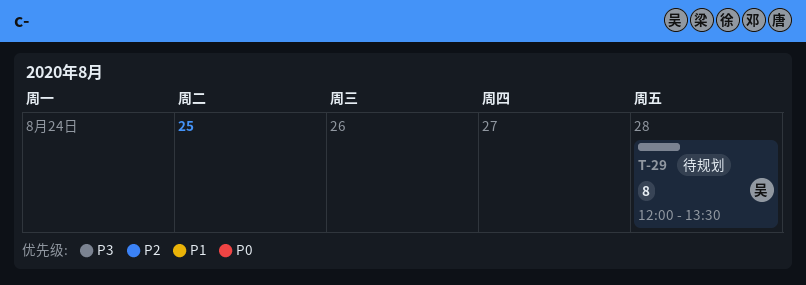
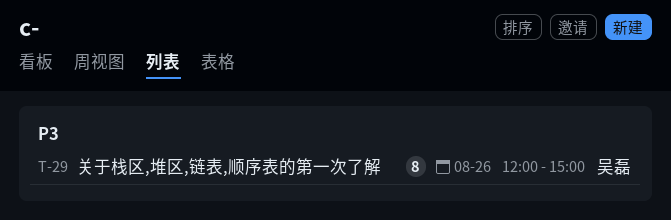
T-29, day: Aug 28 -> Aug 26
T-29, ends: 13:30 -> 15:00

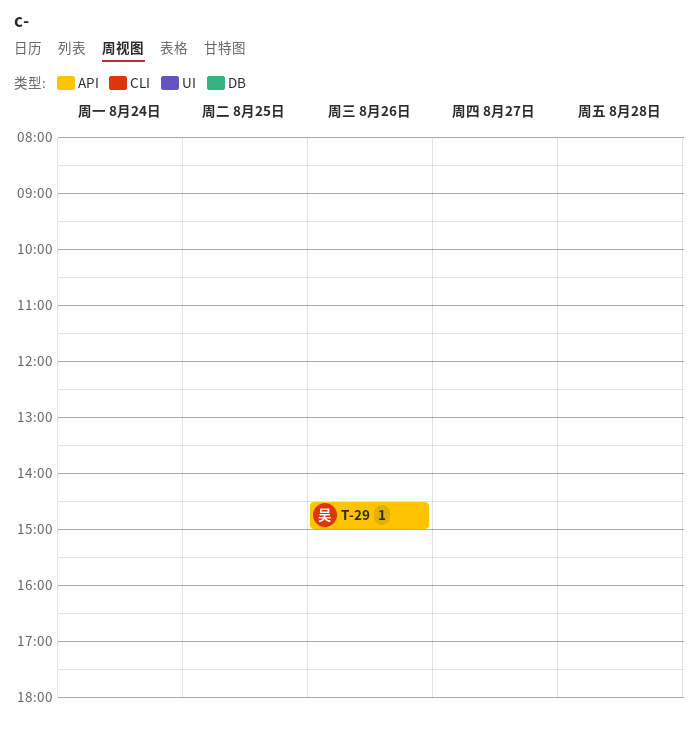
T-29, estimate: 8 -> 1
T-29, begins: 12:00 -> 14:30

